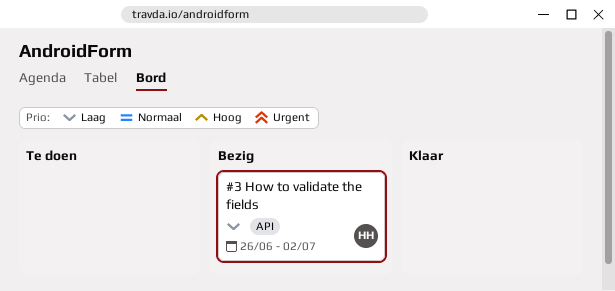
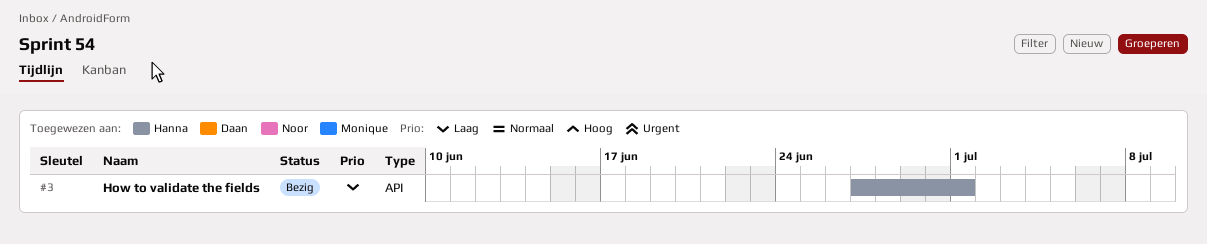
#3, start: Jun 26 -> Jun 27
#3, due: Jul 2 -> Jul 1

